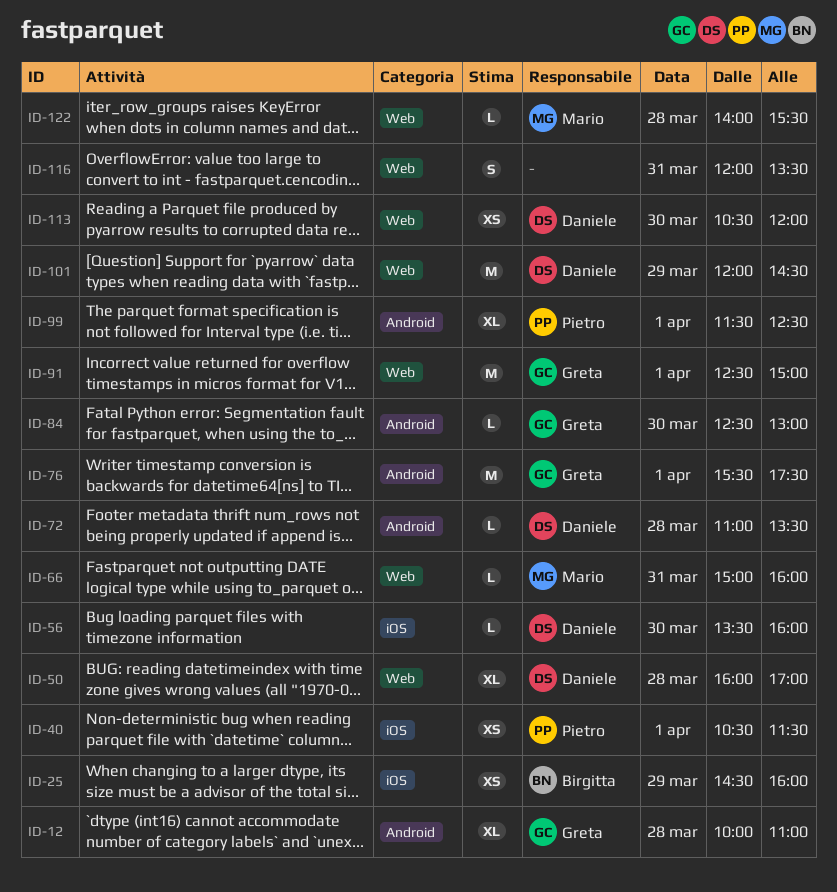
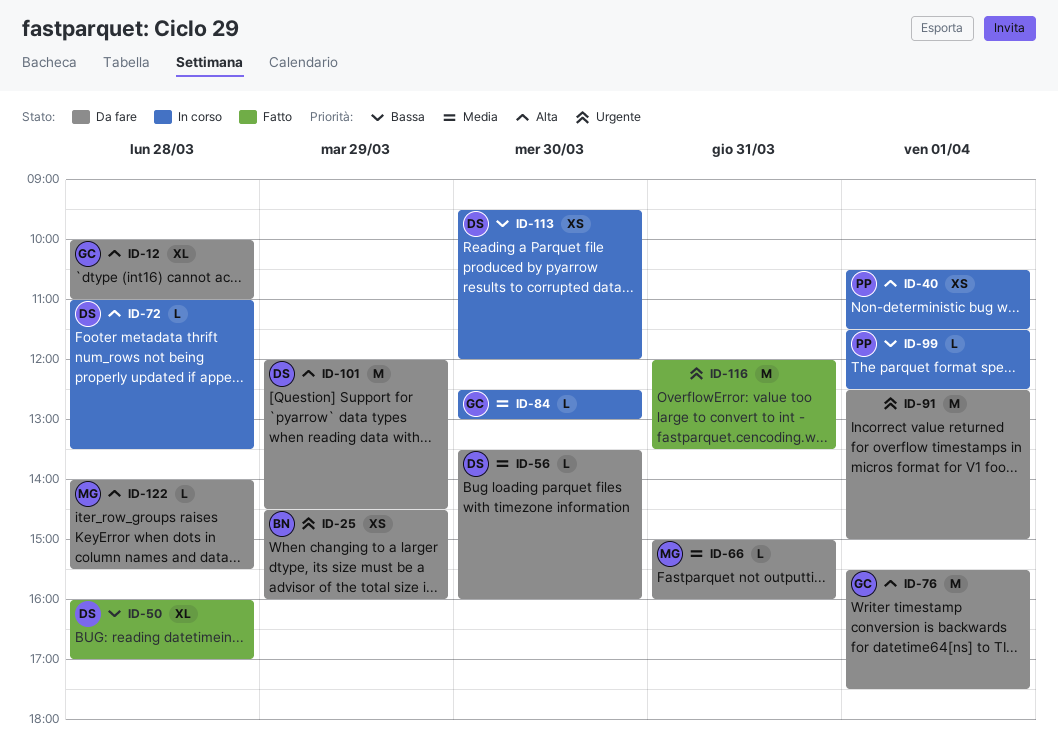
ID-91, owner: Greta -> none
ID-99, estimate: XL -> L
ID-113, begins: 10:30 -> 09:30
ID-116, estimate: S -> M

